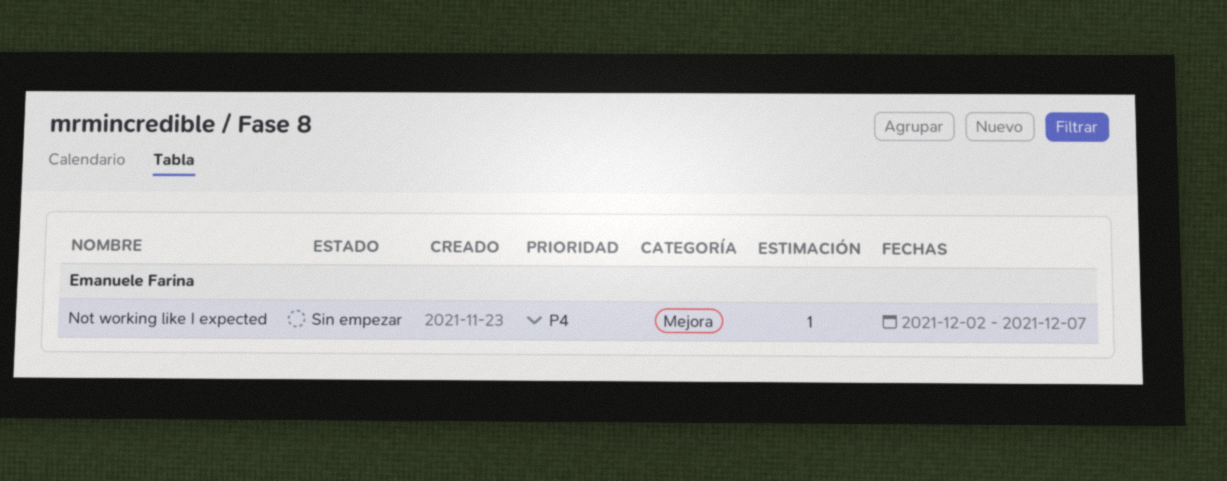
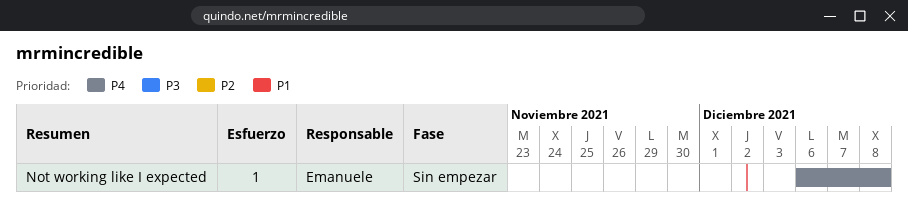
Not working like I expected, start: Dec 2 -> Dec 6
Not working like I expected, due: Dec 7 -> Dec 8

